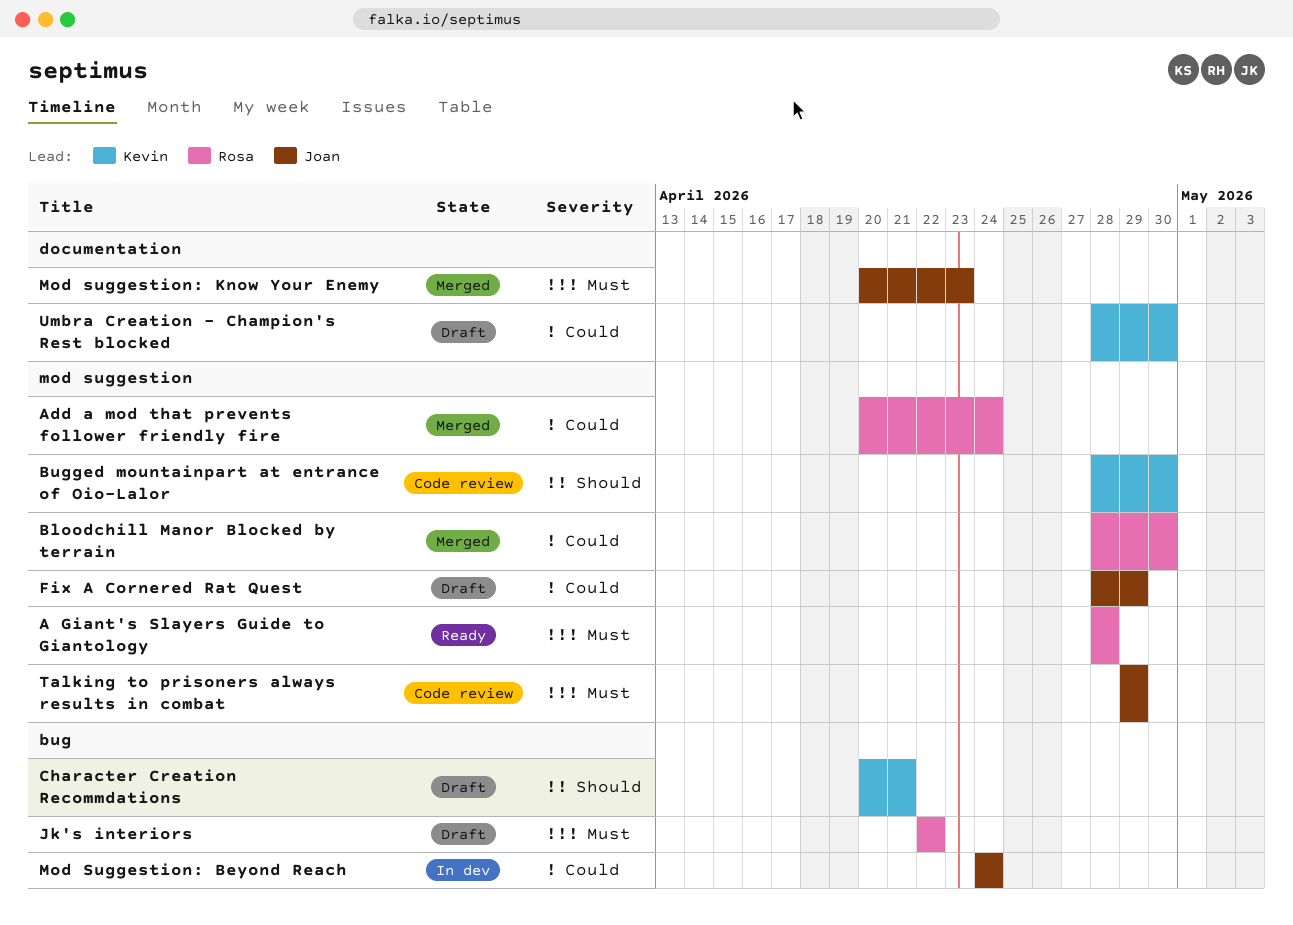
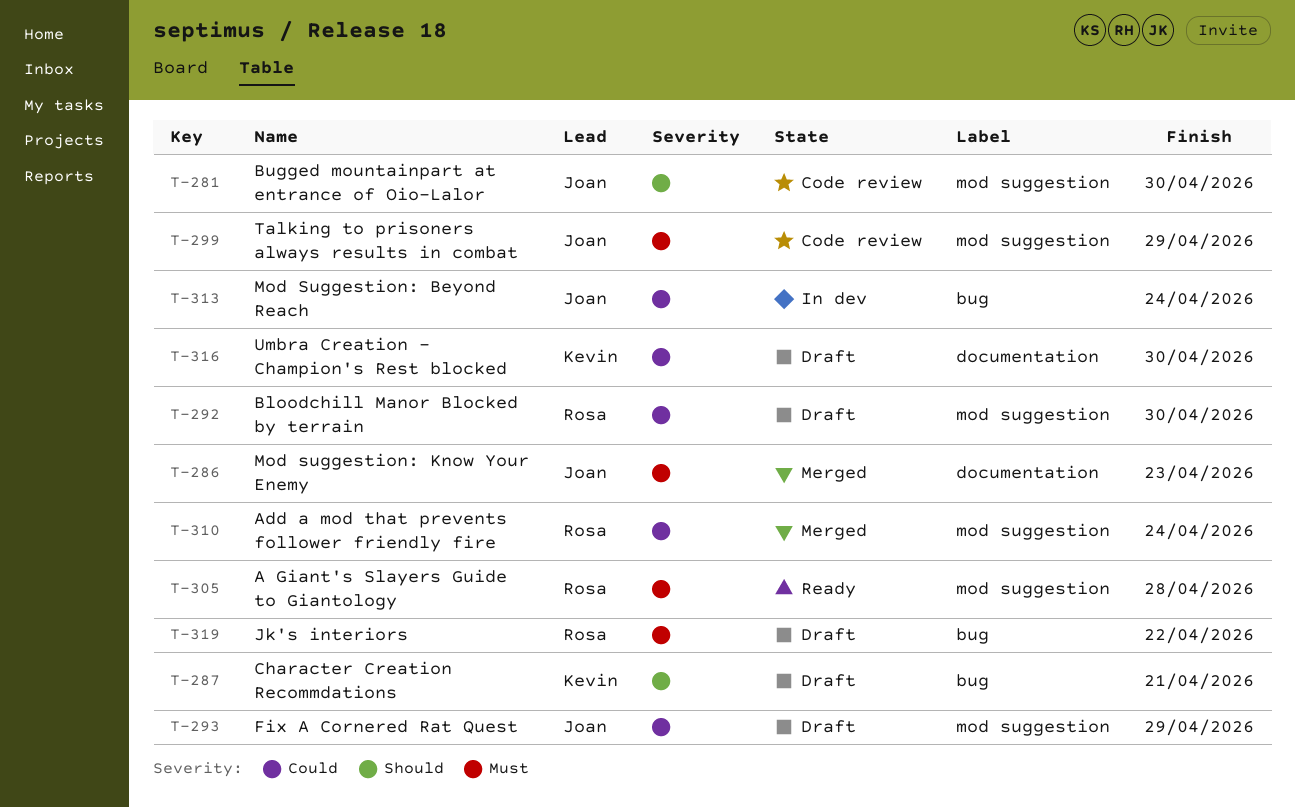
Bloodchill Manor Blocked by terrain, status: Merged -> Draft
Bugged mountainpart at entrance of Oio-Lalor, owner: Kevin -> Joan

